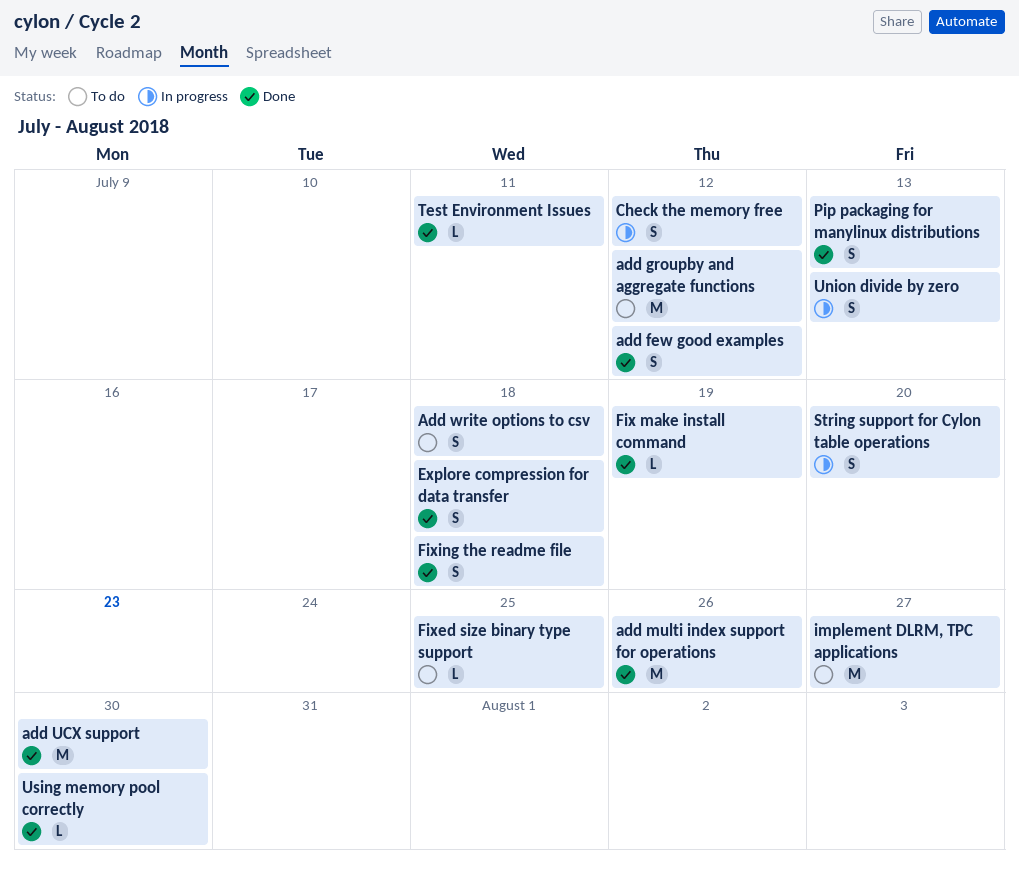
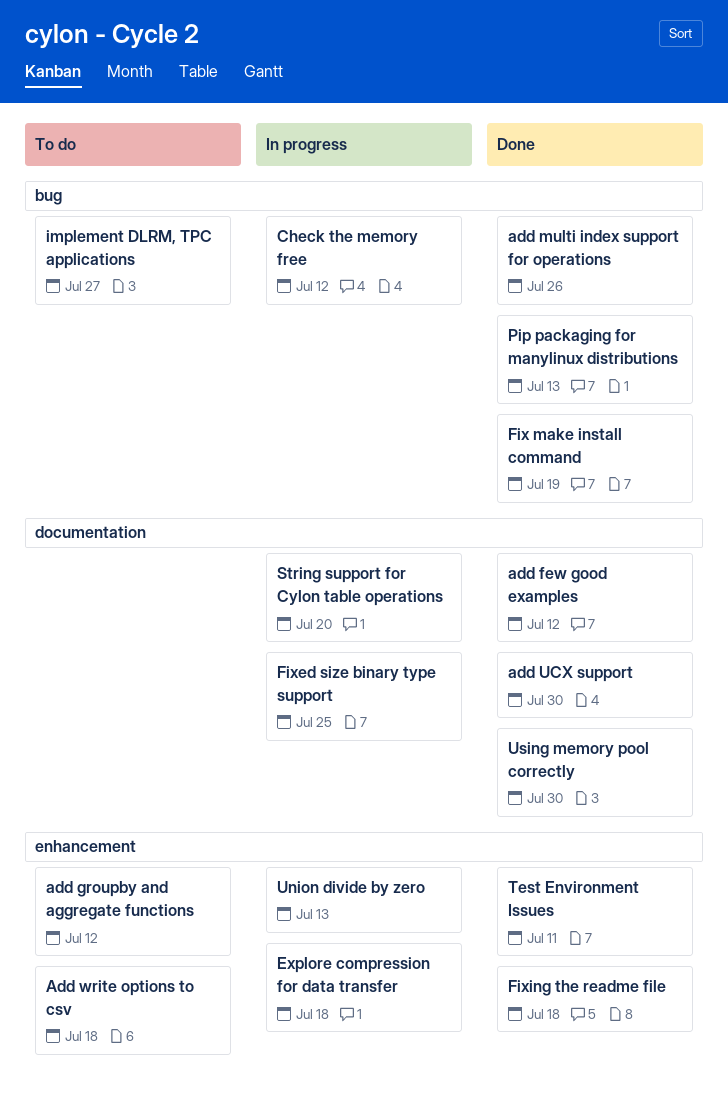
Explore compression for data transfer, status: Done -> In progress
Fixed size binary type support, status: To do -> In progress

